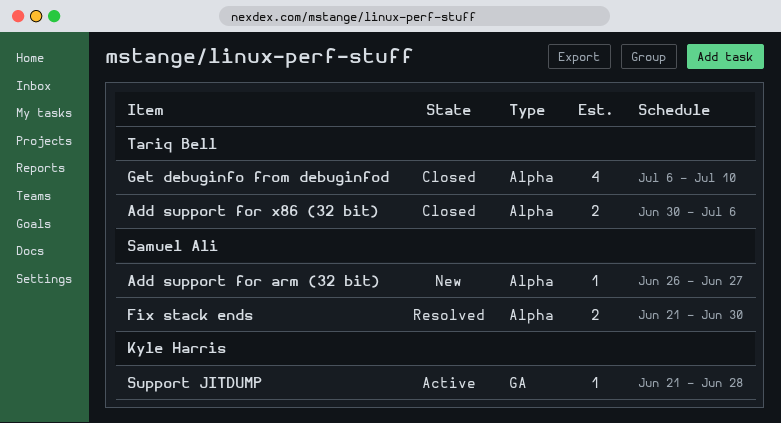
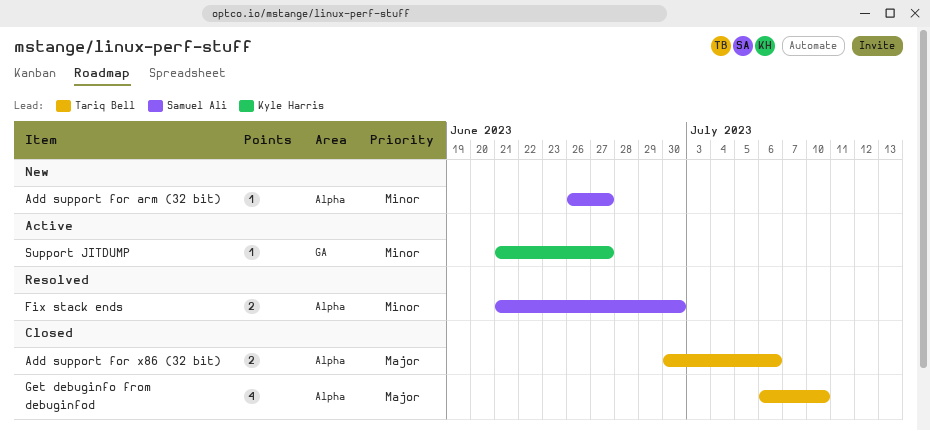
Support JITDUMP, due: Jun 28 -> Jun 27

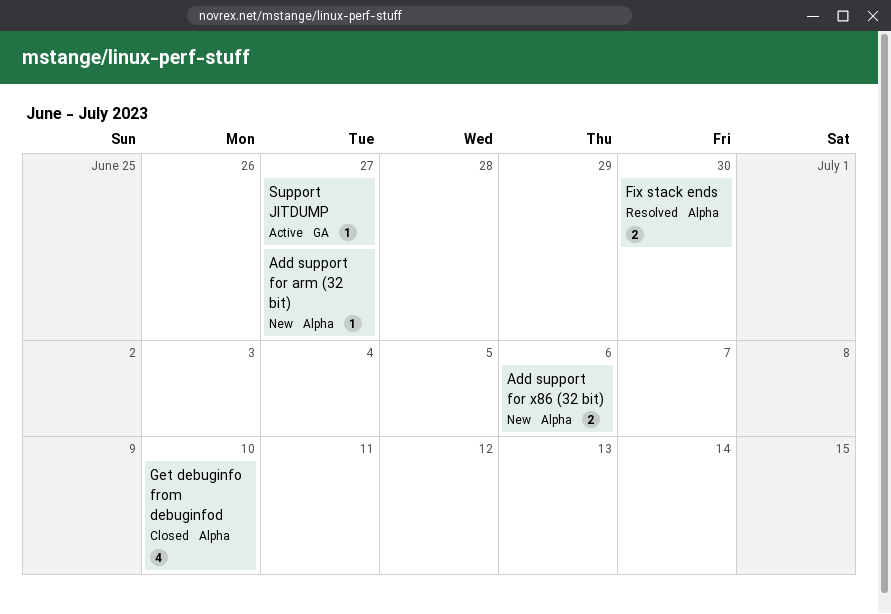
Add support for x86 (32 bit), status: Closed -> New

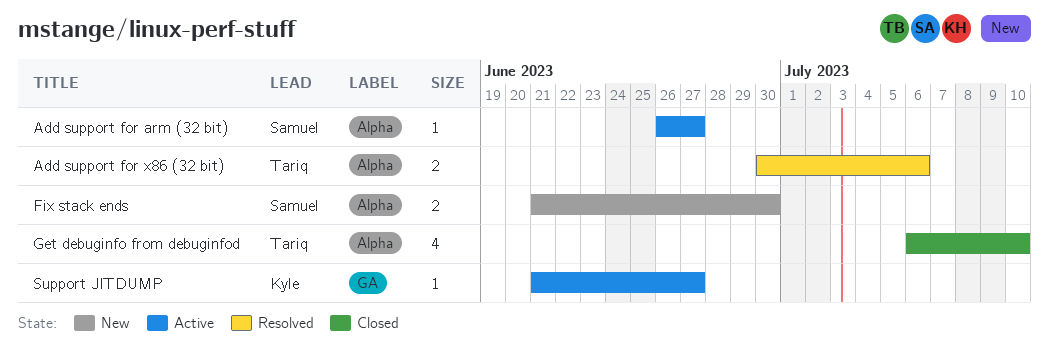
Add support for arm (32 bit), status: New -> Active
Add support for x86 (32 bit), status: New -> Resolved
Fix stack ends, status: Resolved -> New

